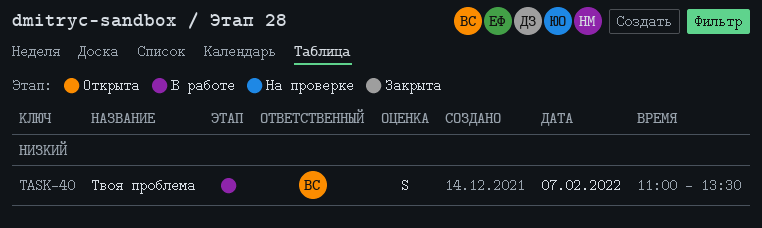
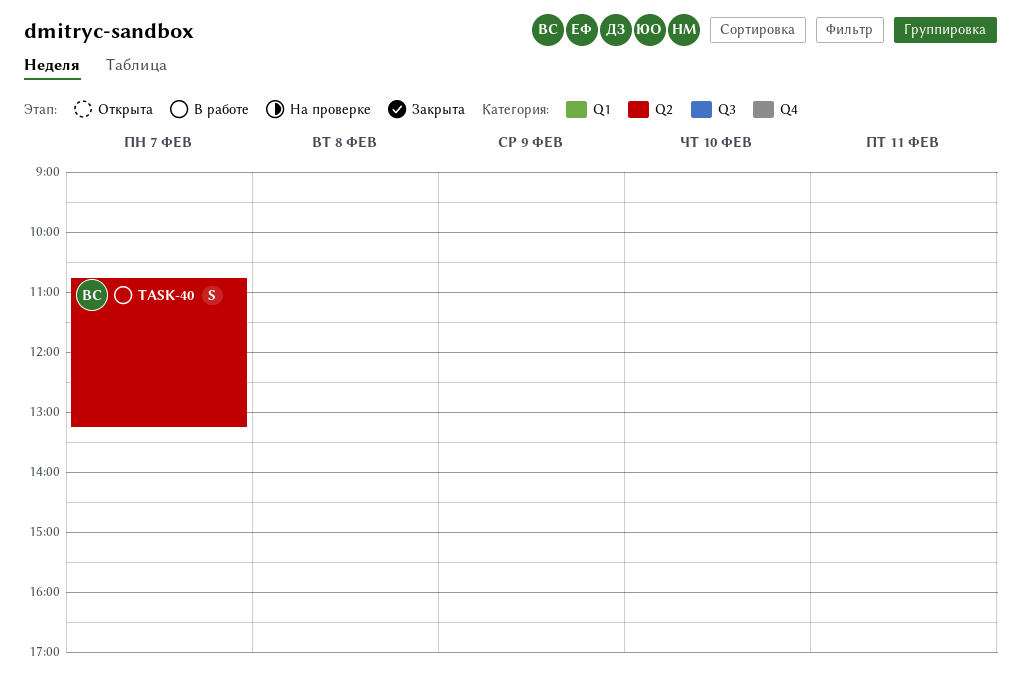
TASK-40, begins: 11:00 -> 10:45
TASK-40, ends: 13:30 -> 13:15

